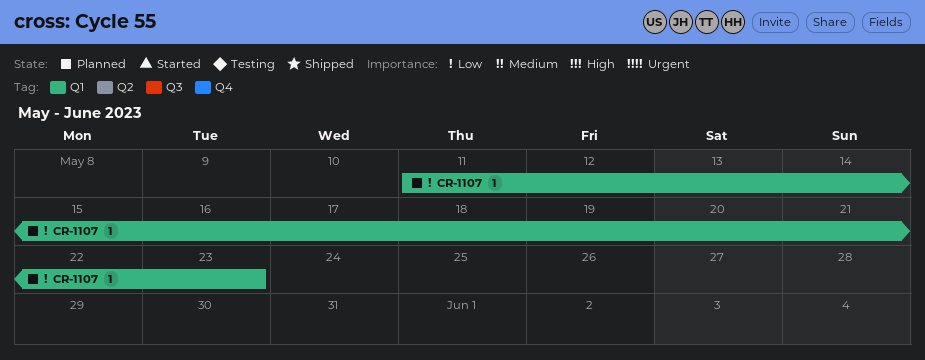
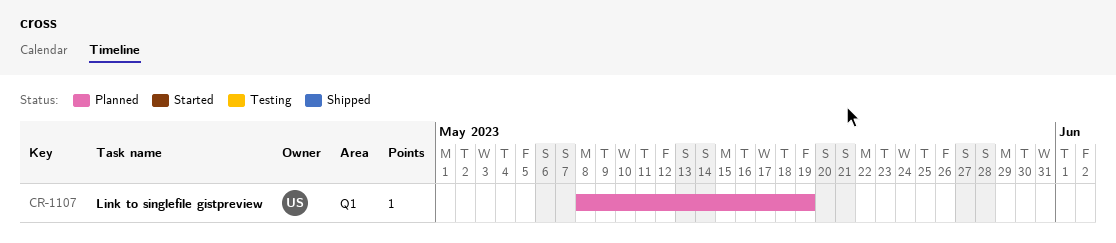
CR-1107, start: May 11 -> May 8
CR-1107, due: May 23 -> May 19

